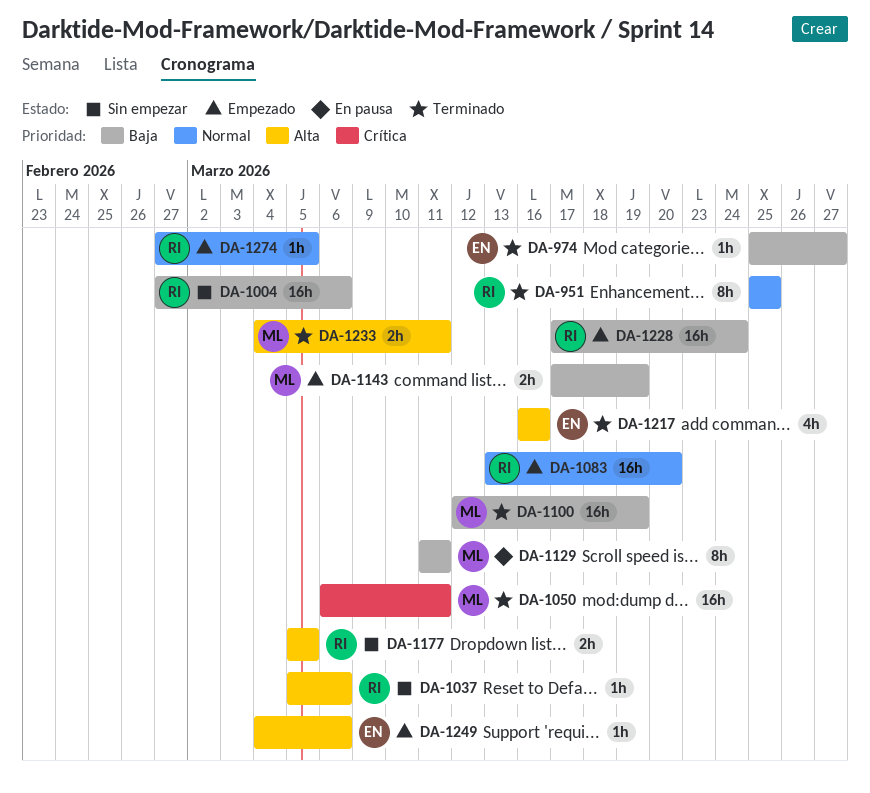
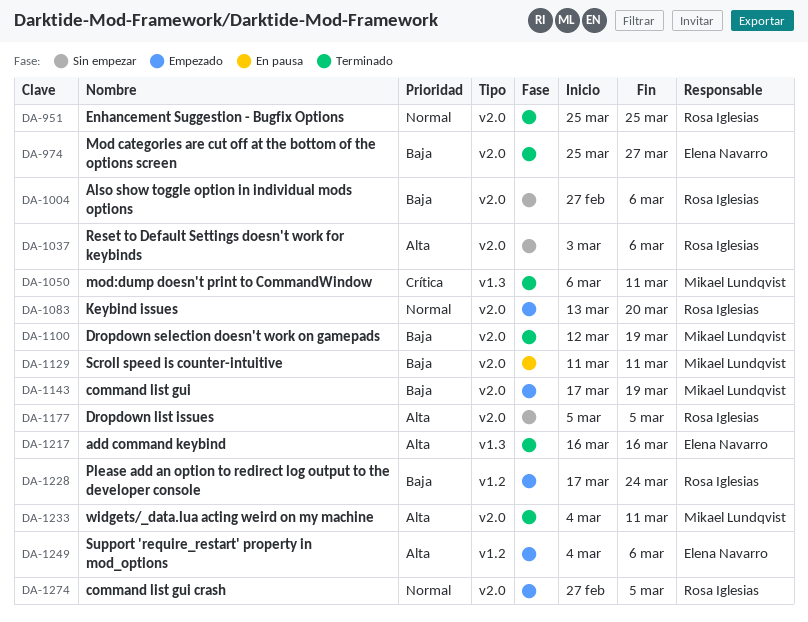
DA-1037, start: Mar 5 -> Mar 3

